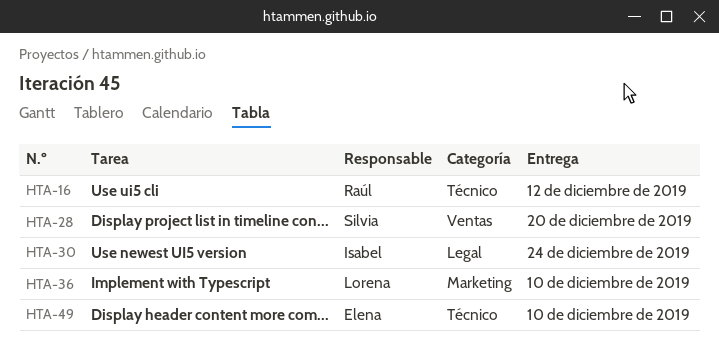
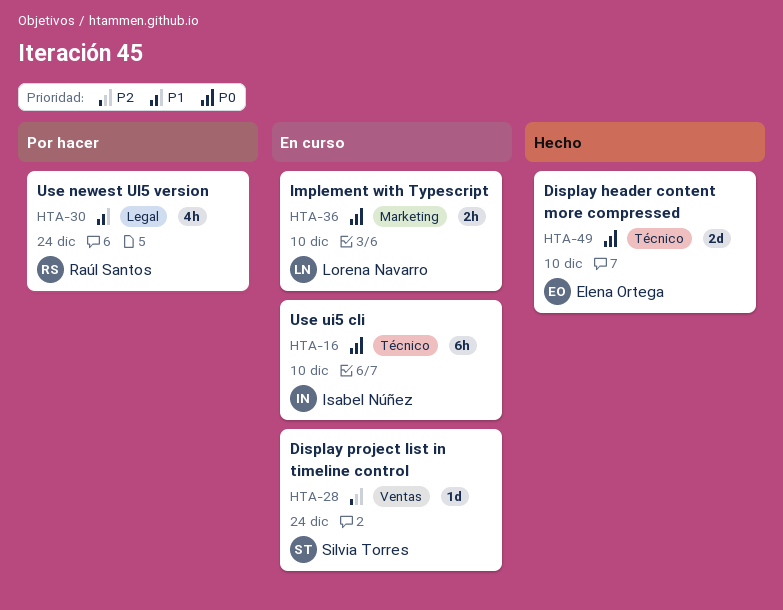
HTA-16, owner: Raúl Santos -> Isabel Núñez
HTA-16, due: Dec 12 -> Dec 10
HTA-28, due: Dec 20 -> Dec 24
HTA-30, owner: Isabel Núñez -> Raúl Santos

